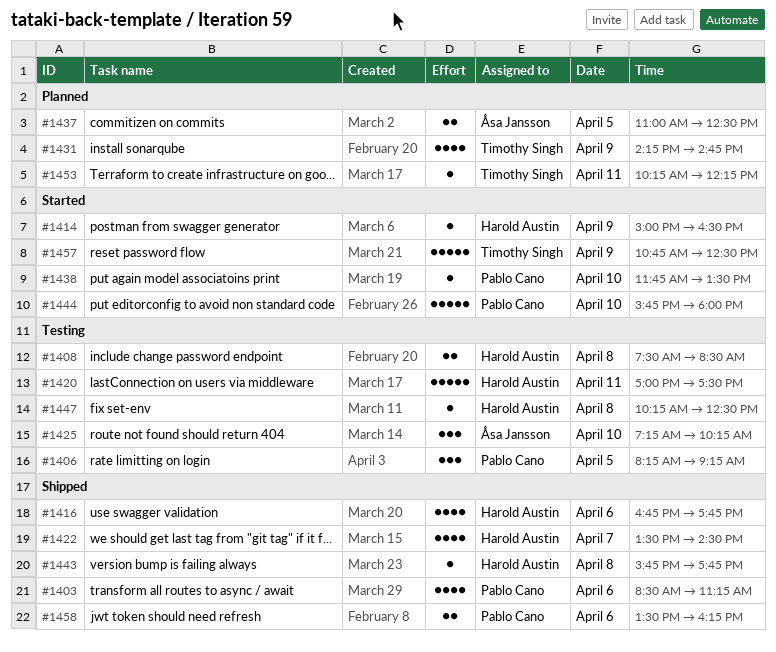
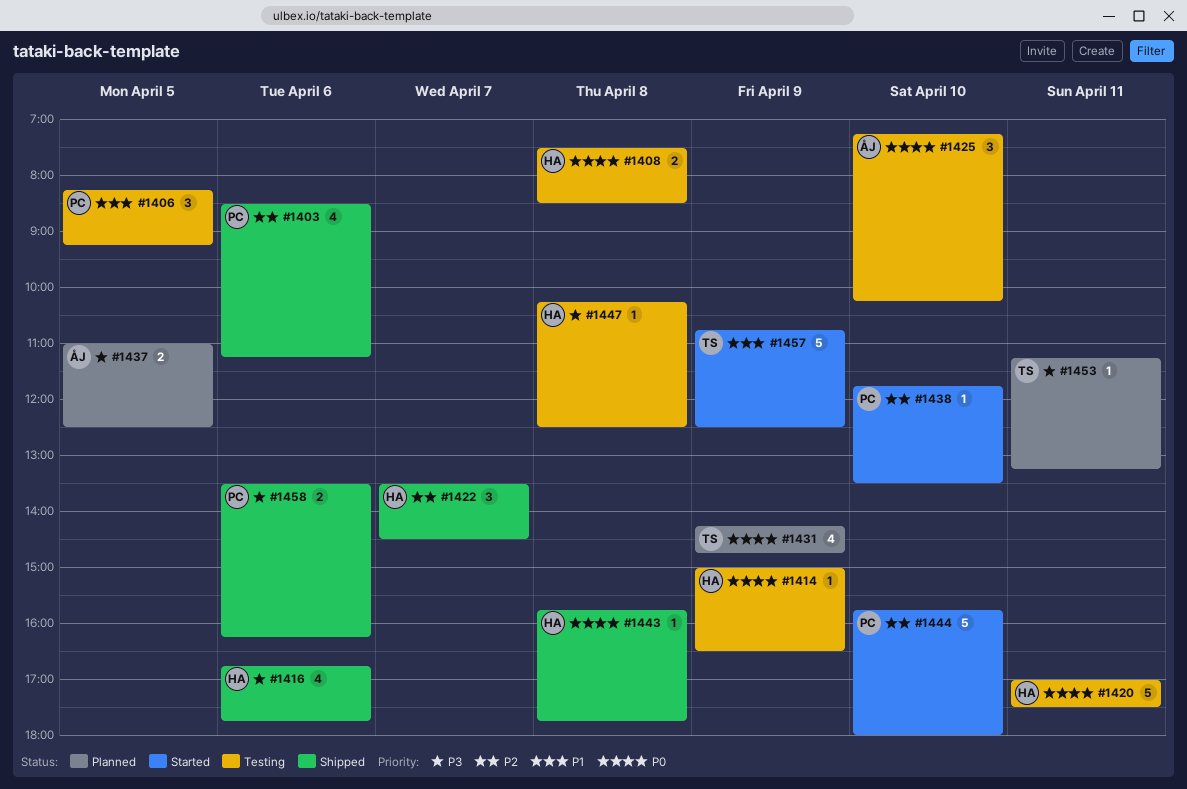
#1414, status: Started -> Testing
#1422, estimate: 4 -> 3
#1453, begins: 10:15 -> 11:15
#1453, ends: 12:15 -> 13:15

